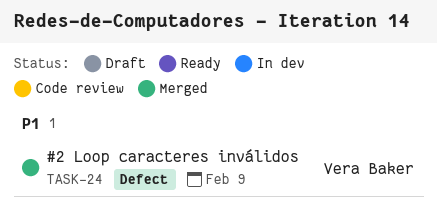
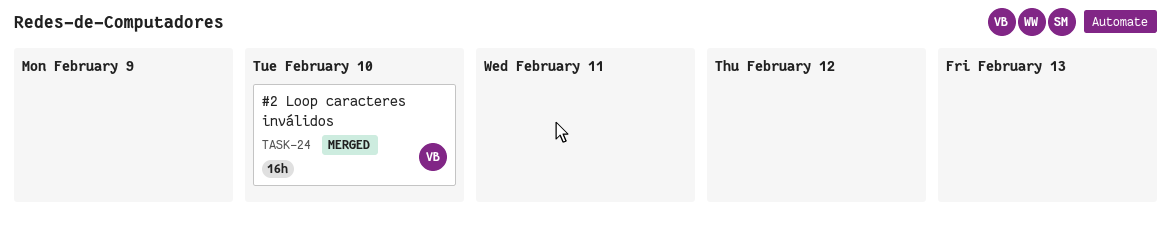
TASK-24, due: Feb 9 -> Feb 10

